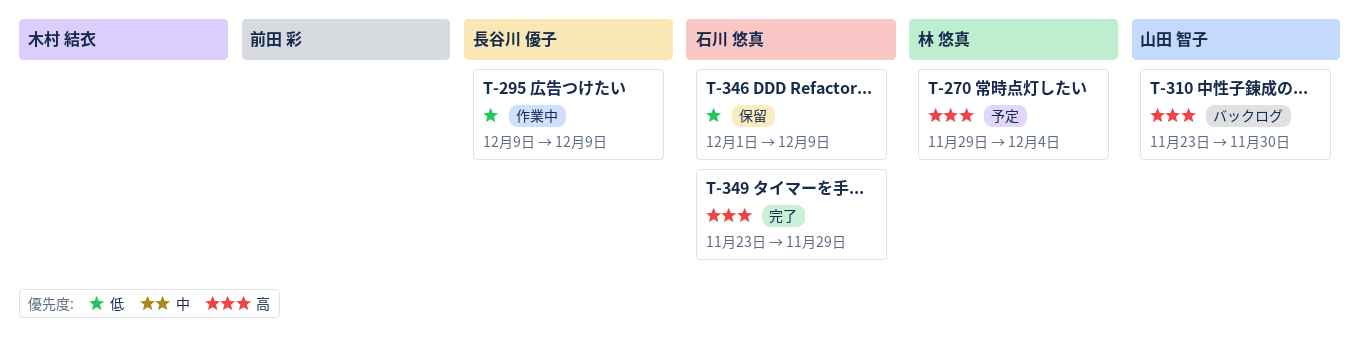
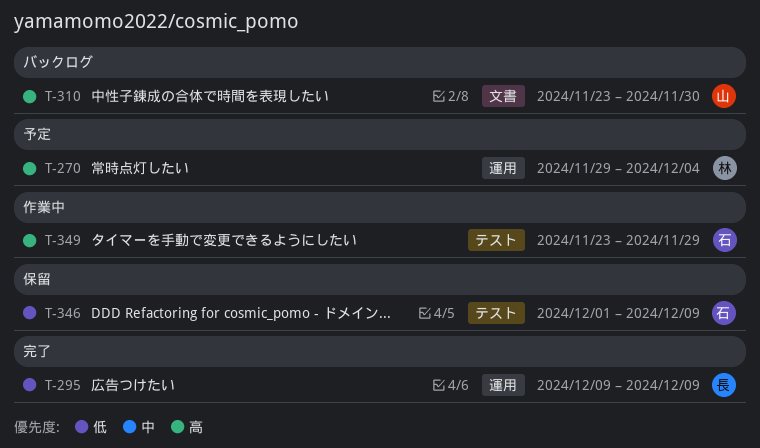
T-295, status: 作業中 -> 完了
T-349, status: 完了 -> 作業中

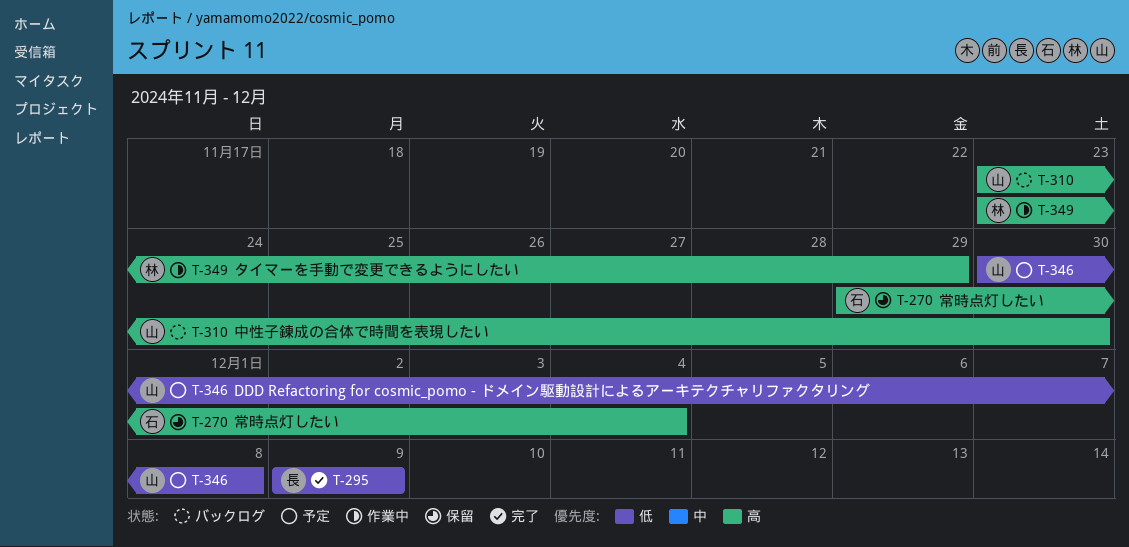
T-270, status: 予定 -> 保留
T-270, owner: 林 -> 石
T-346, status: 保留 -> 予定
T-346, owner: 石 -> 山
T-346, start: Dec 1 -> Nov 30
T-346, due: Dec 9 -> Dec 8
T-349, owner: 石 -> 林

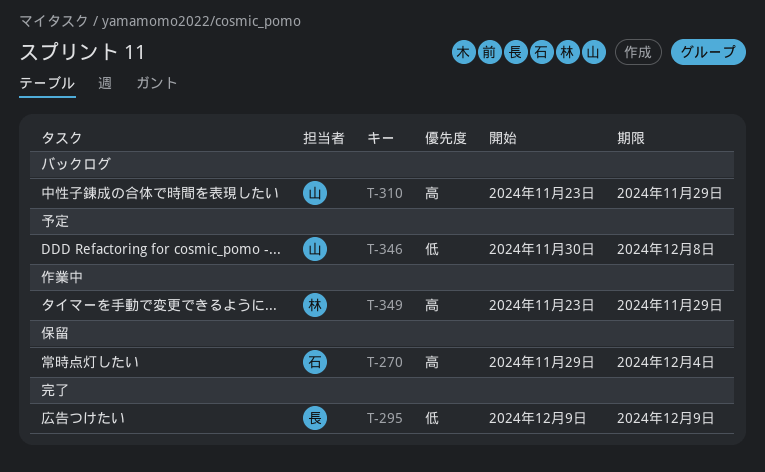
T-310, due: Nov 30 -> Nov 29

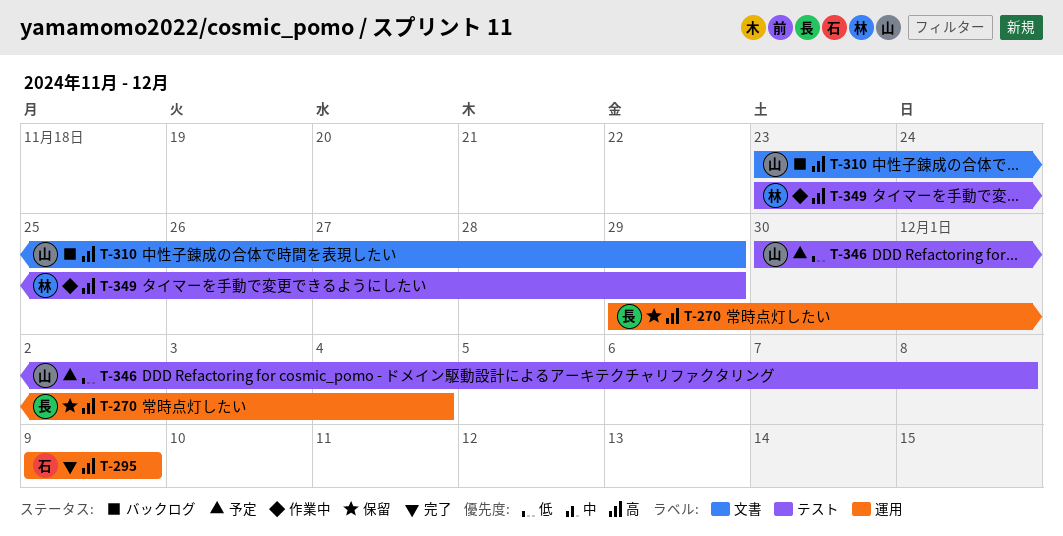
T-270, owner: 石 -> 長
T-295, owner: 長 -> 石
T-295, priority: 低 -> 高

